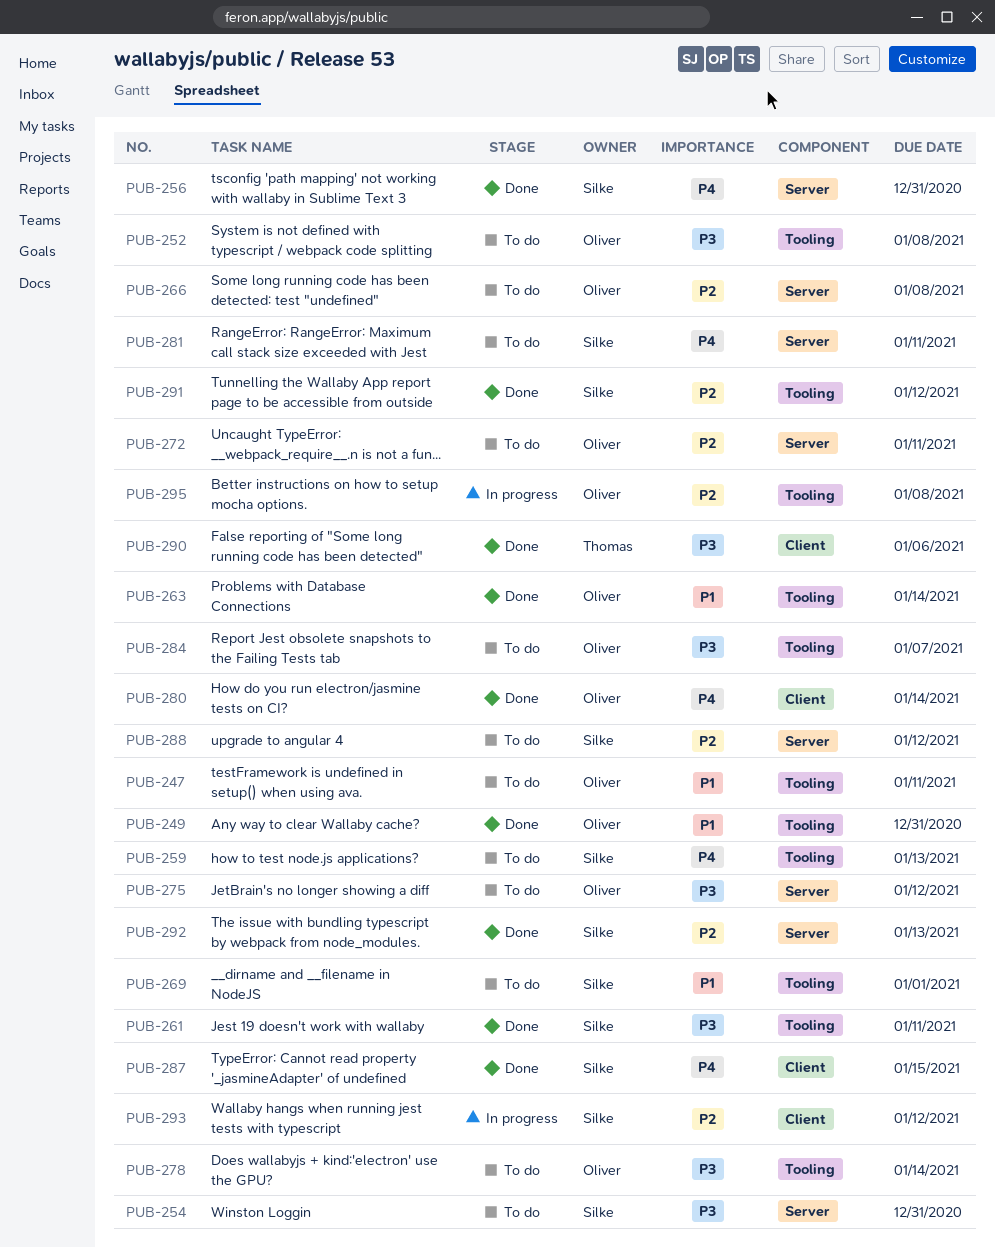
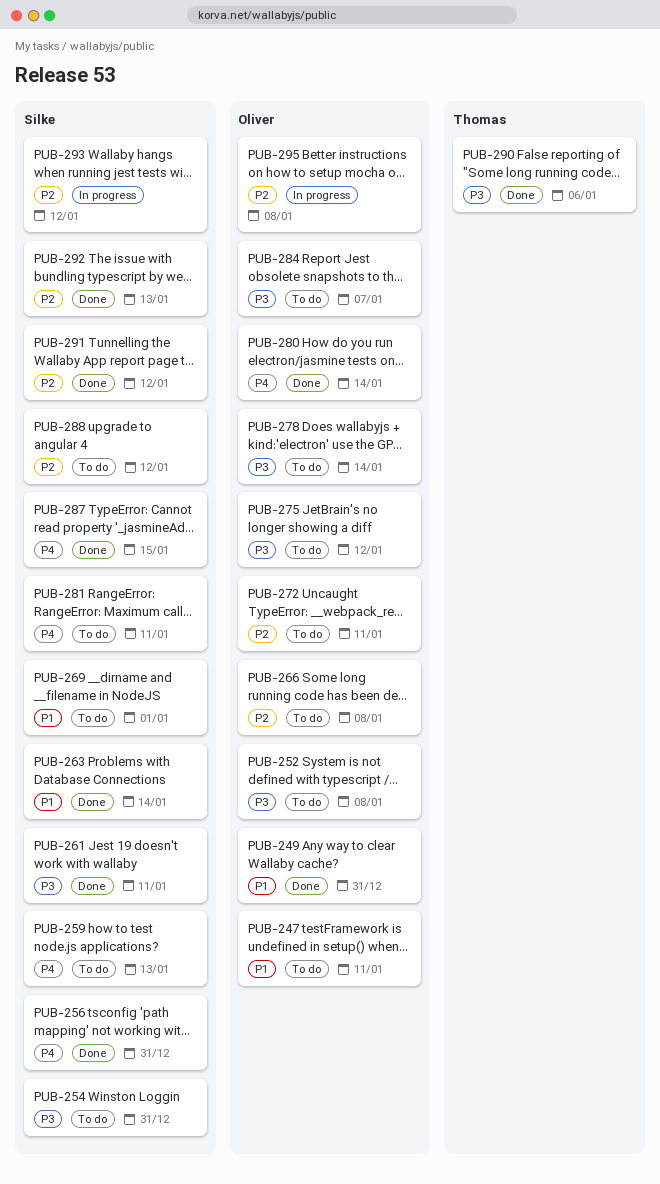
PUB-263, owner: Oliver -> Silke

